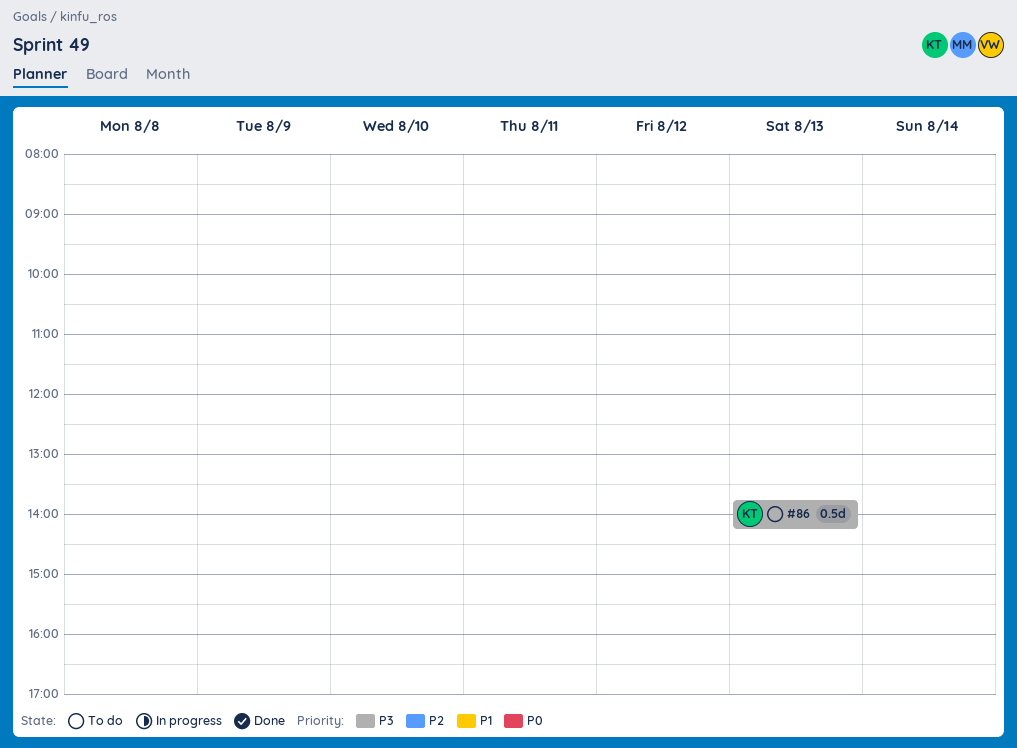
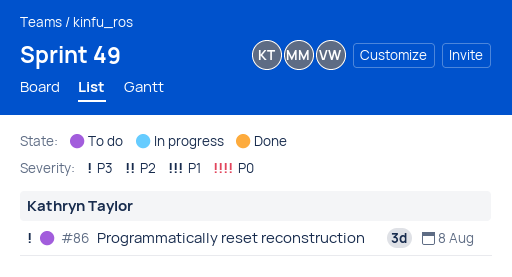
#86, estimate: 0.5d -> 3d
#86, day: Aug 13 -> Aug 8

